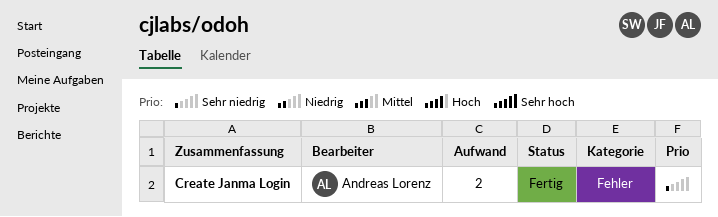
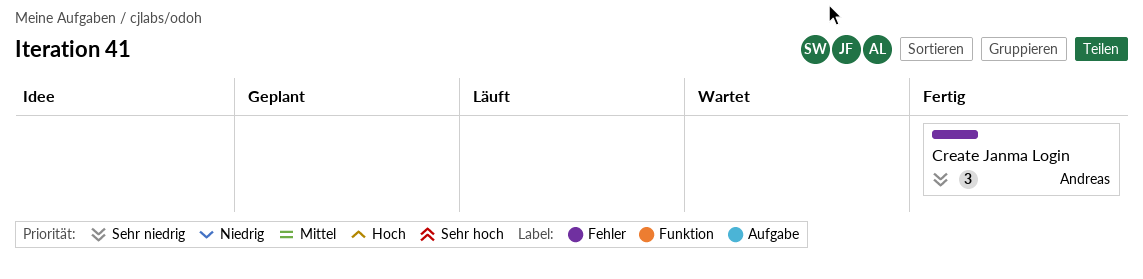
Create Janma Login, estimate: 2 -> 3

